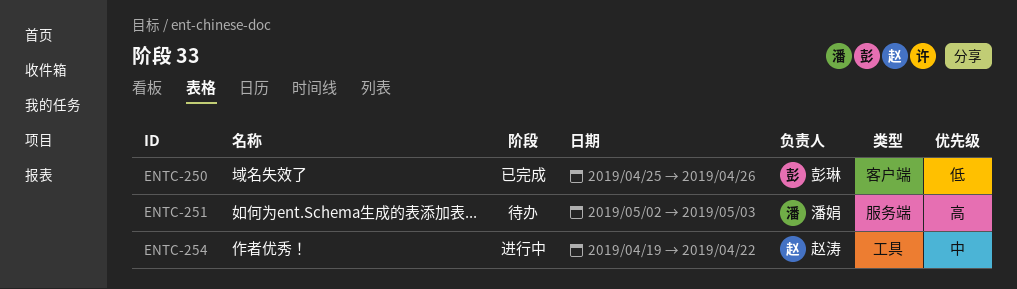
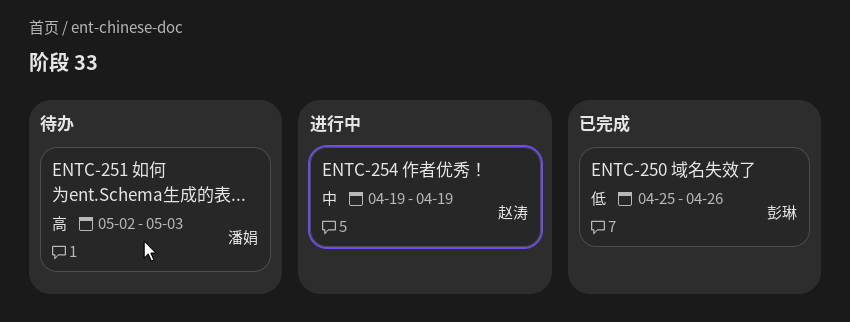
ENTC-254, due: Apr 22 -> Apr 19

